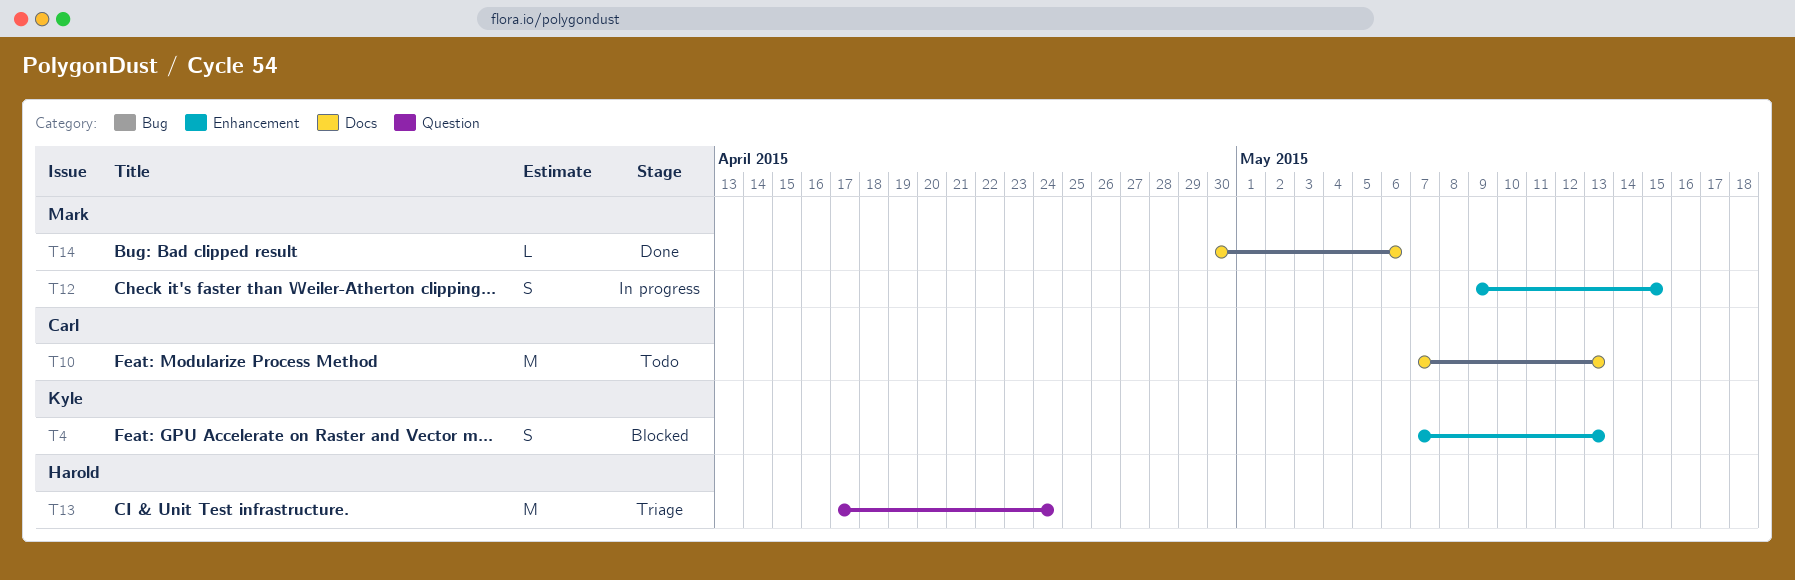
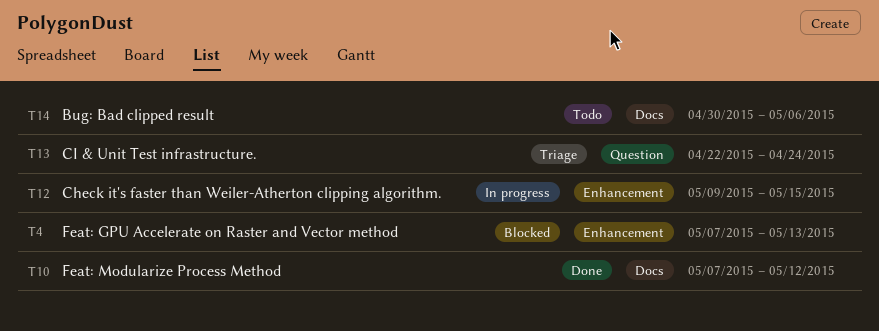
T10, status: Todo -> Done
T10, due: May 13 -> May 12
T13, start: Apr 17 -> Apr 22
T14, status: Done -> Todo

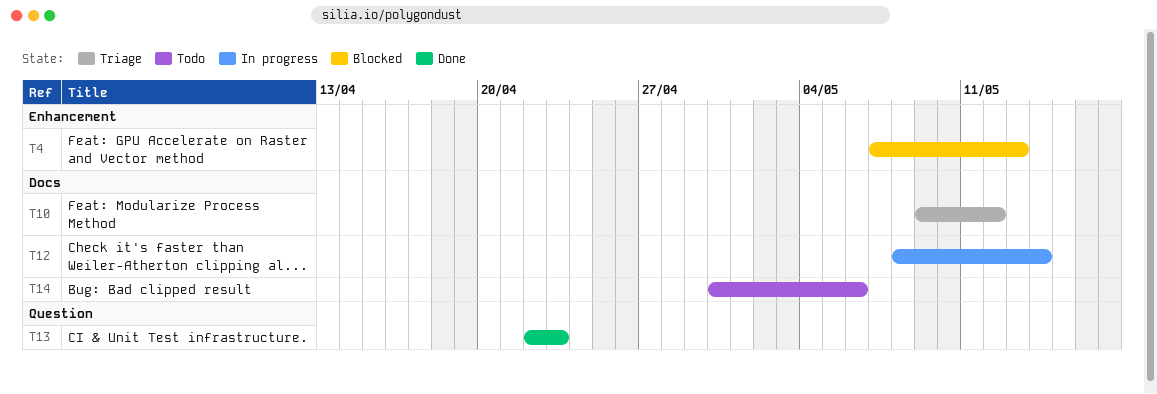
T10, status: Done -> Triage
T10, start: May 7 -> May 9
T12, label: Enhancement -> Docs
T12, start: May 9 -> May 8
T12, due: May 15 -> May 14
T13, status: Triage -> Done
T13, due: Apr 24 -> Apr 23

